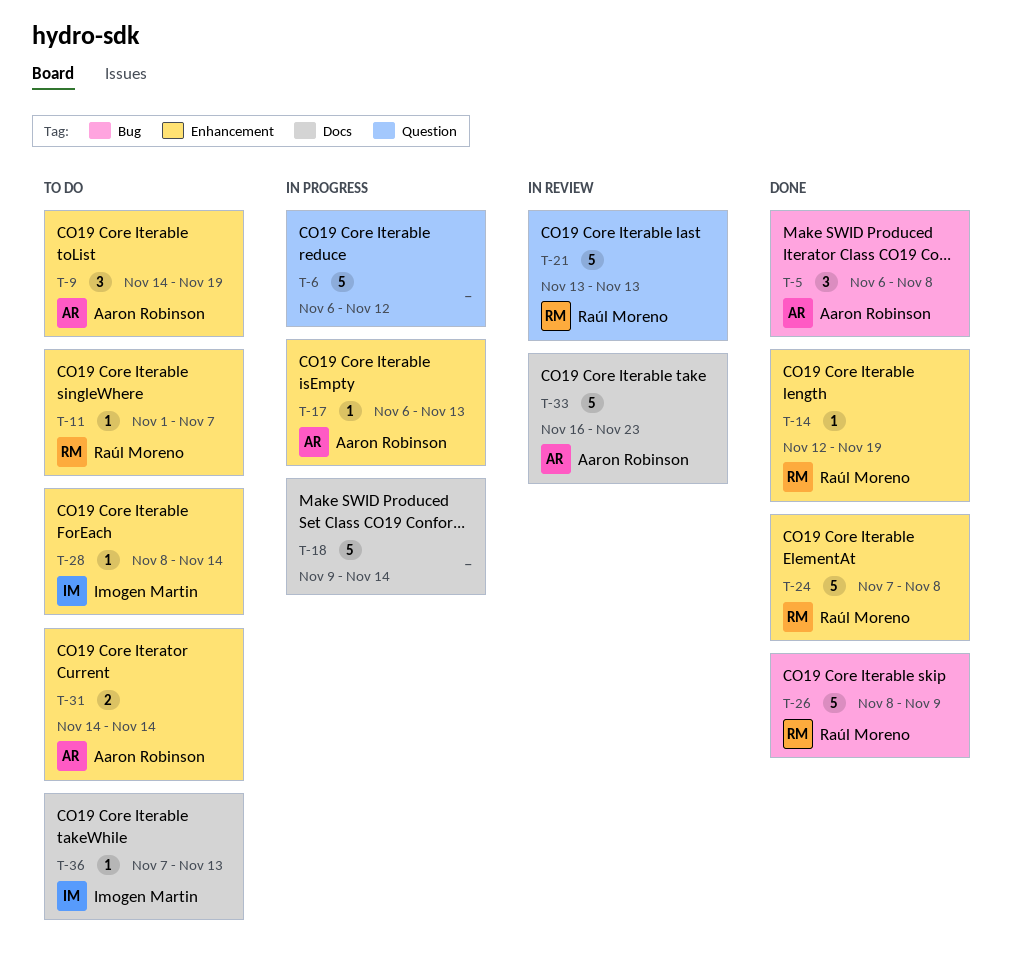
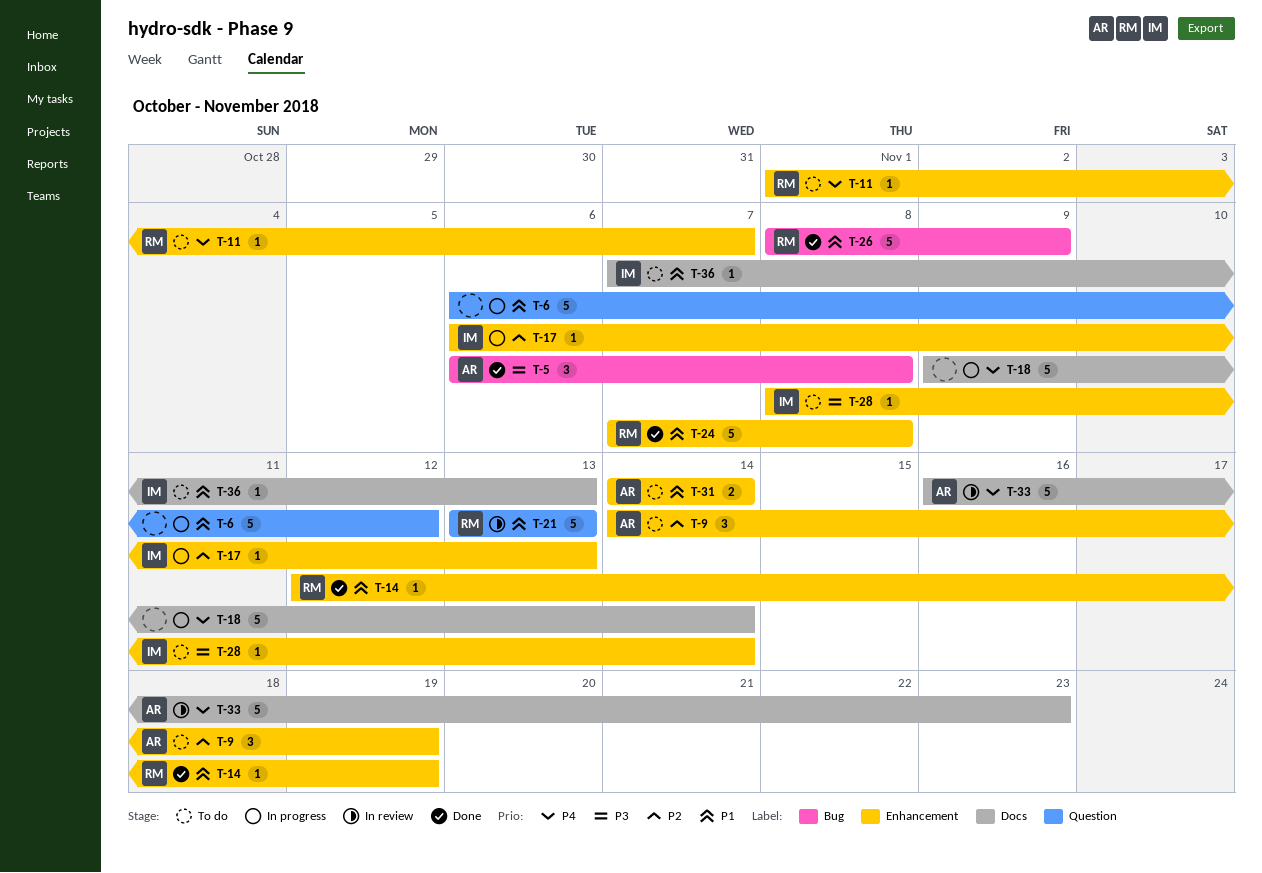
T-17, owner: Aaron Robinson -> Imogen Martin

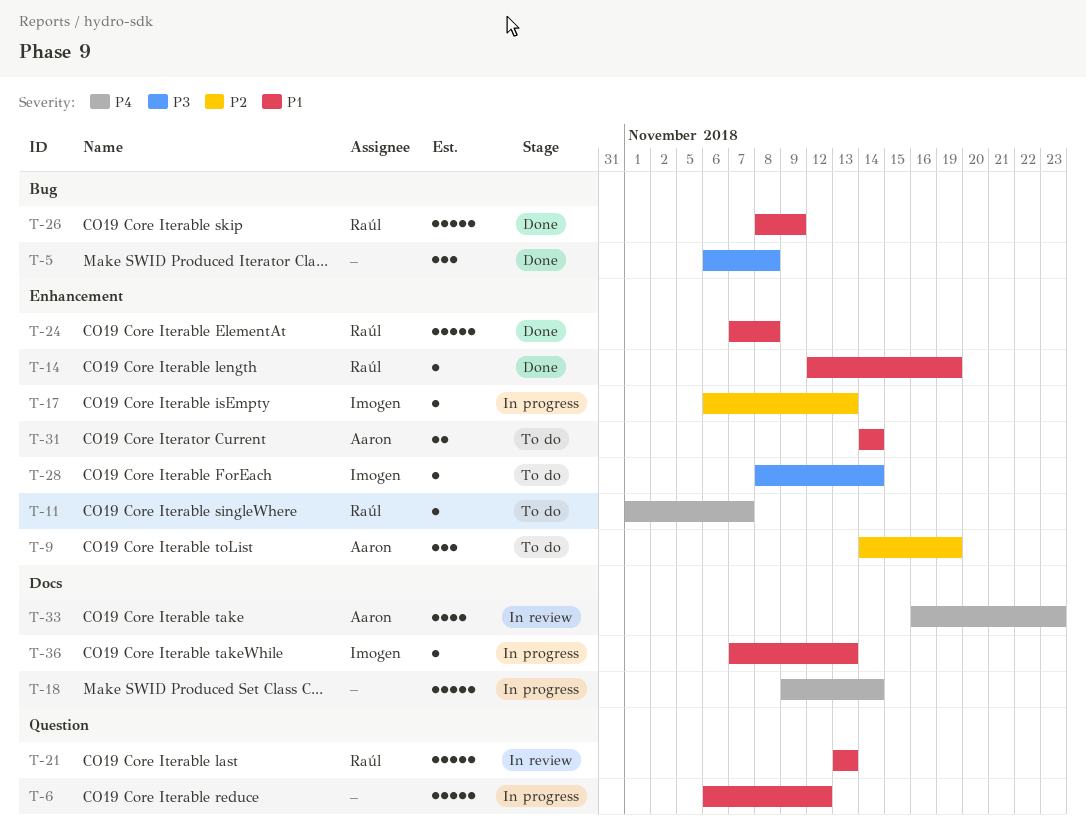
T-5, owner: Aaron -> none
T-33, estimate: 5 -> 4
T-36, status: To do -> In progress

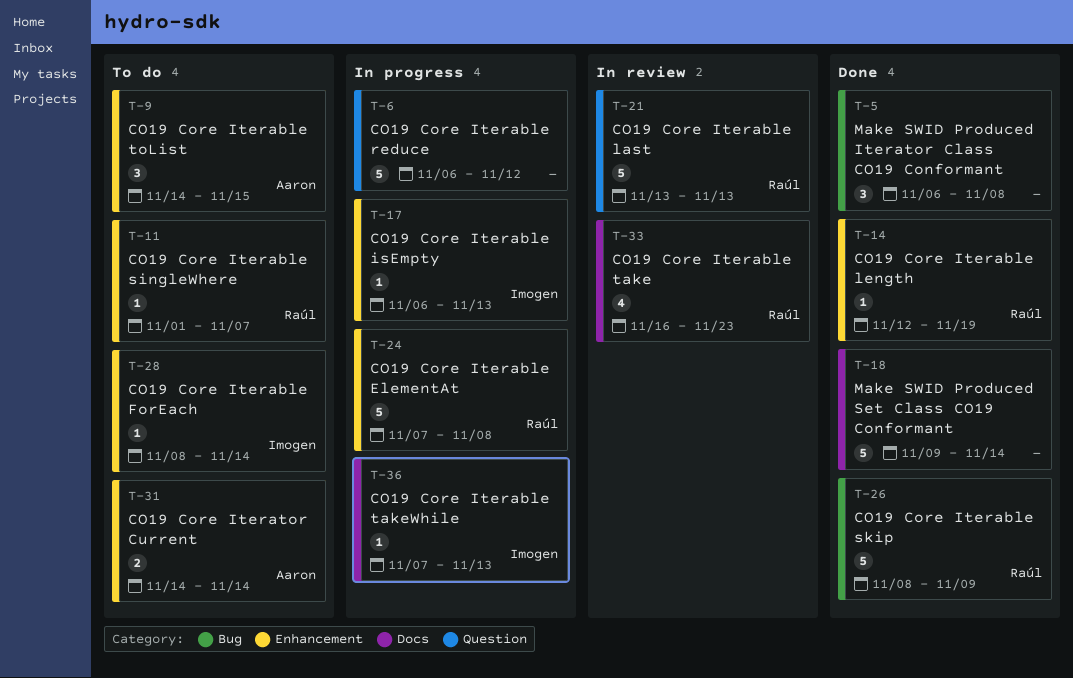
T-9, due: Nov 19 -> Nov 15
T-18, status: In progress -> Done
T-24, status: Done -> In progress
T-33, owner: Aaron -> Raúl

